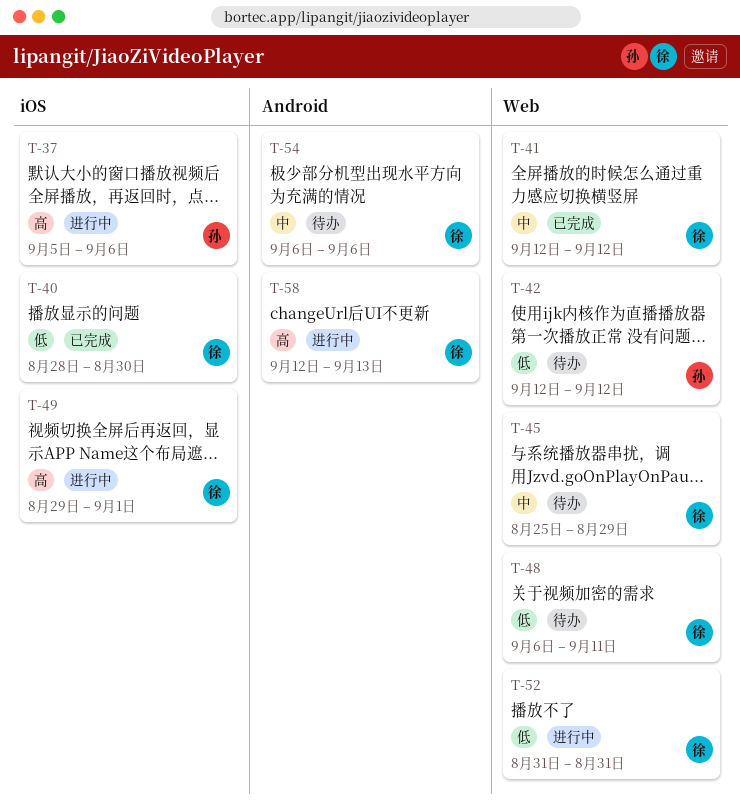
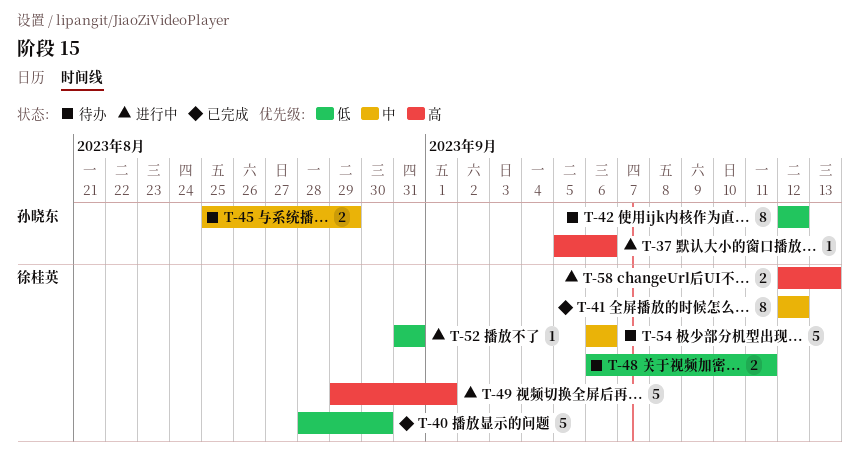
T-45, owner: 徐桂英 -> 孙晓东

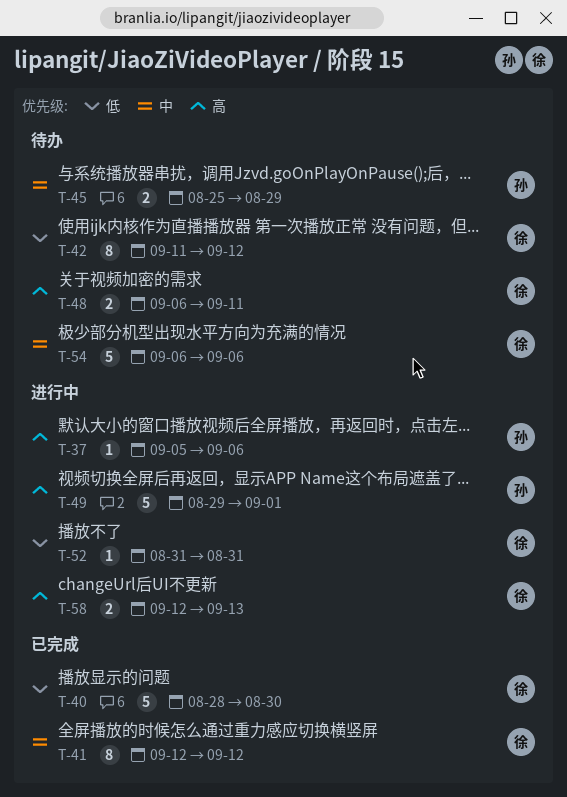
T-42, owner: 孙晓东 -> 徐桂英
T-42, start: Sep 12 -> Sep 11
T-48, priority: 低 -> 高
T-49, owner: 徐桂英 -> 孙晓东

